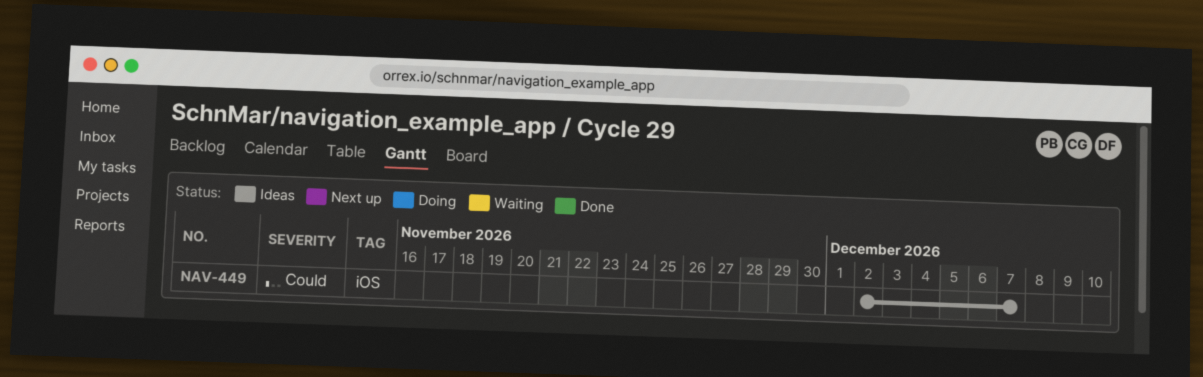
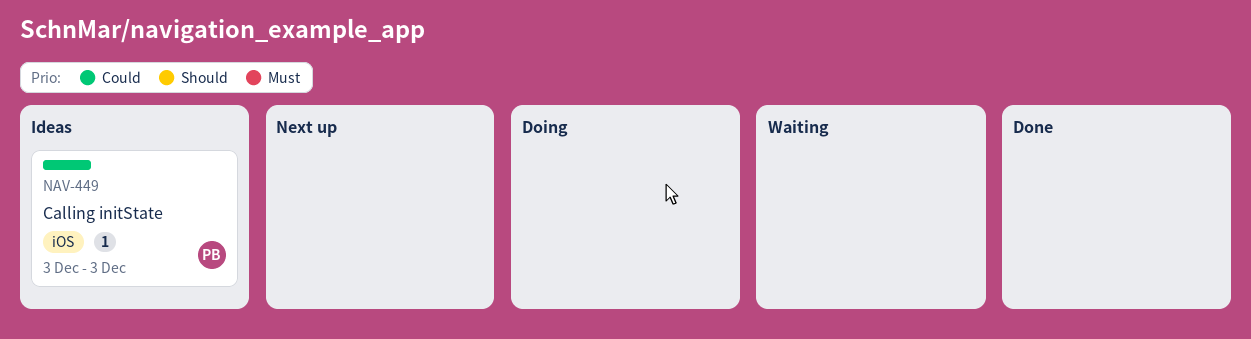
NAV-449, start: Dec 2 -> Dec 3
NAV-449, due: Dec 7 -> Dec 3

